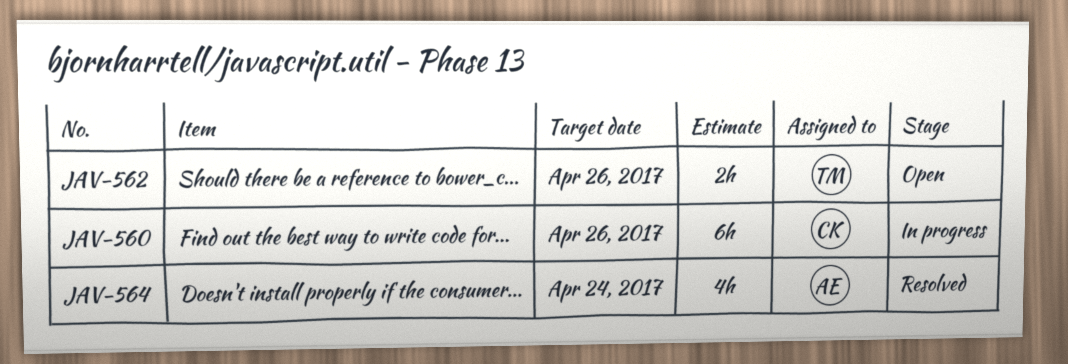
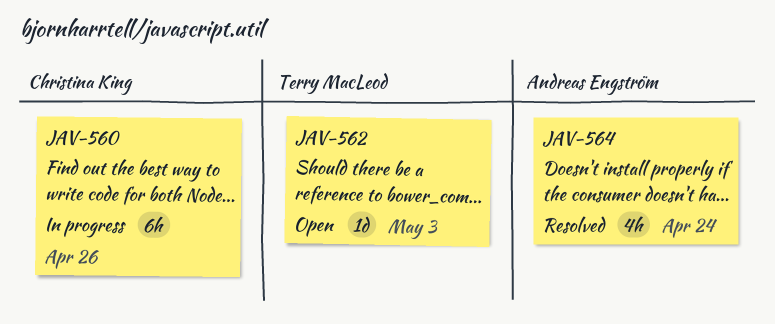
JAV-562, estimate: 2h -> 1d
JAV-562, due: Apr 26 -> May 3

